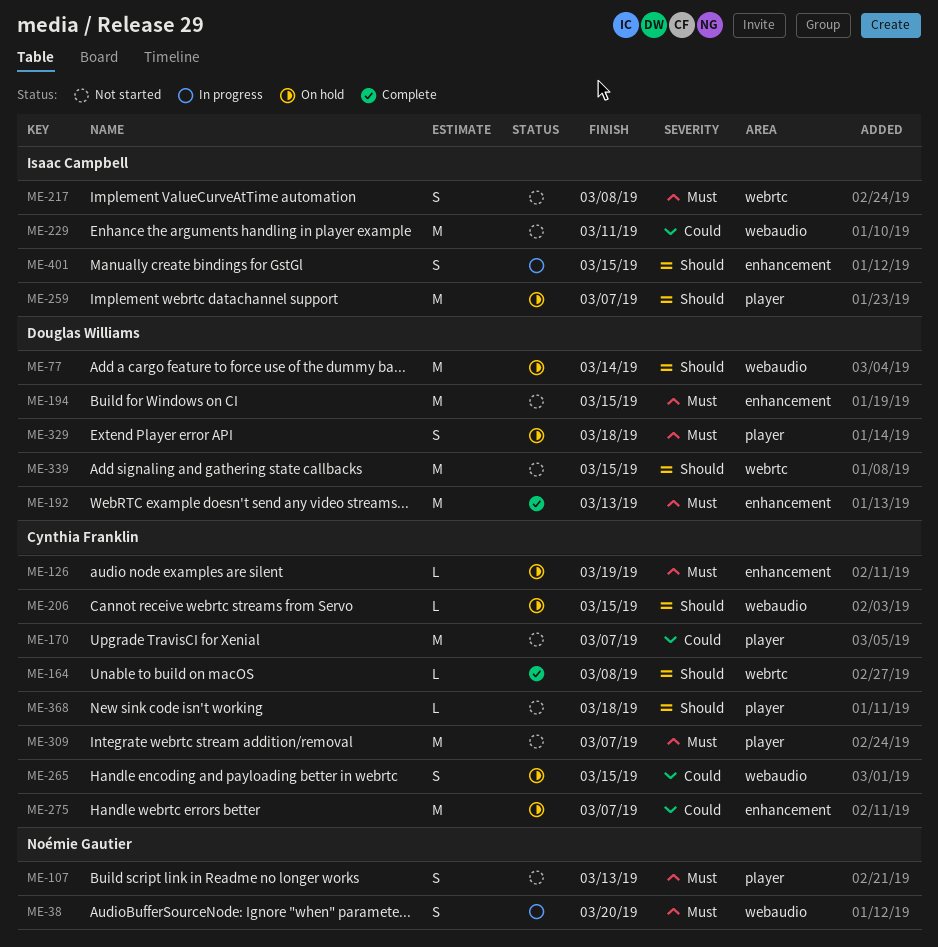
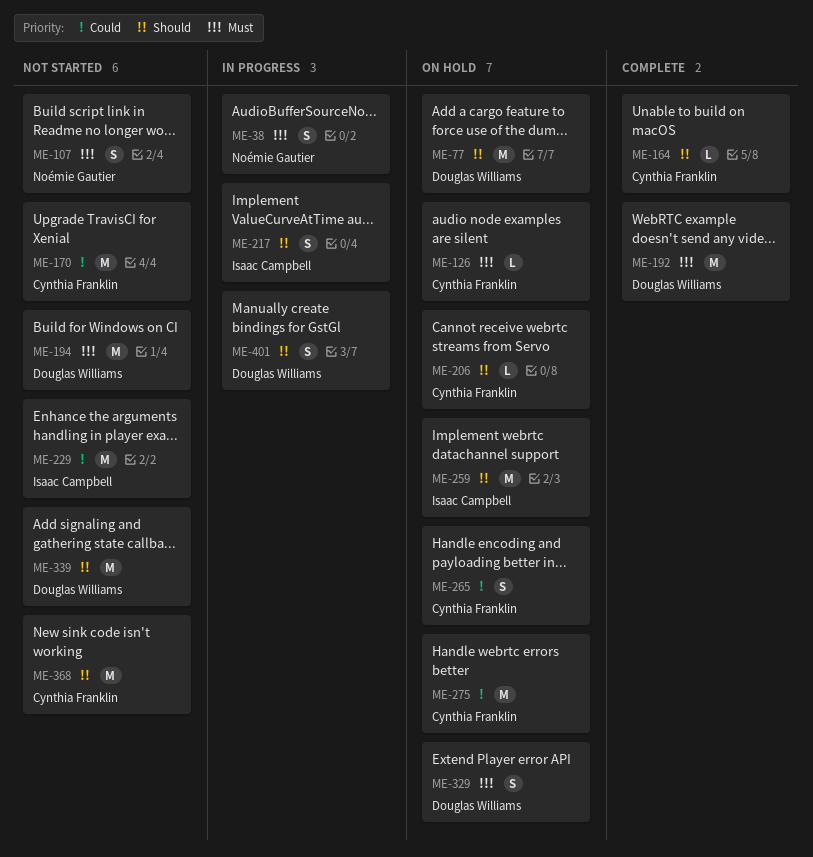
ME-217, status: Not started -> In progress
ME-217, priority: Must -> Should
ME-309: present -> none
ME-368, estimate: L -> M
ME-401, owner: Isaac Campbell -> Douglas Williams

